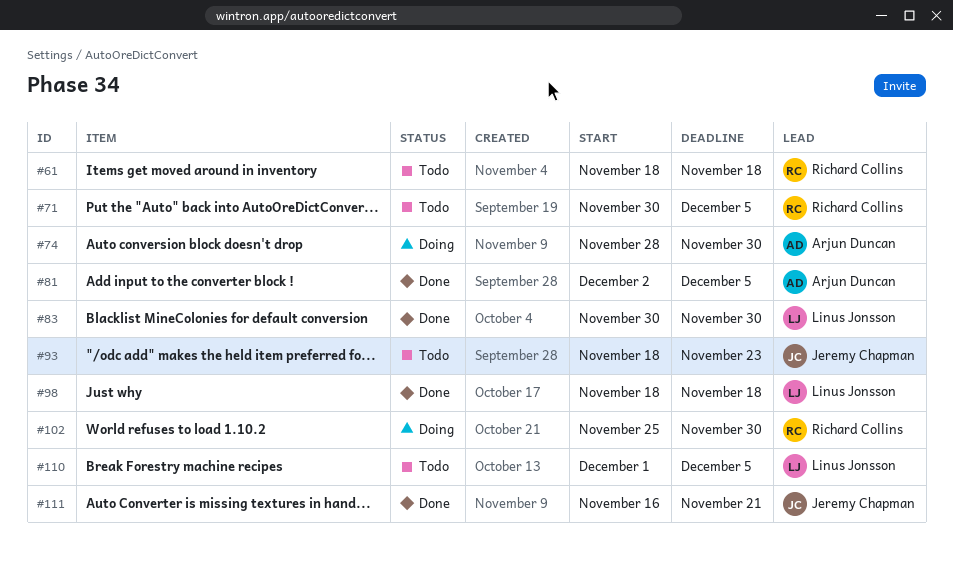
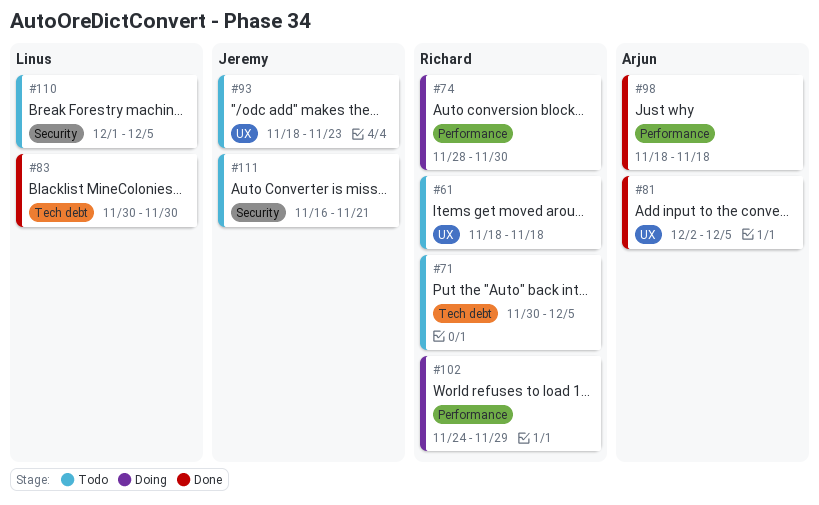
#74, owner: Arjun Duncan -> Richard Collins
#98, owner: Linus Jonsson -> Arjun Duncan
#102, start: Nov 25 -> Nov 24
#102, due: Nov 30 -> Nov 29
#111, status: Done -> Todo

